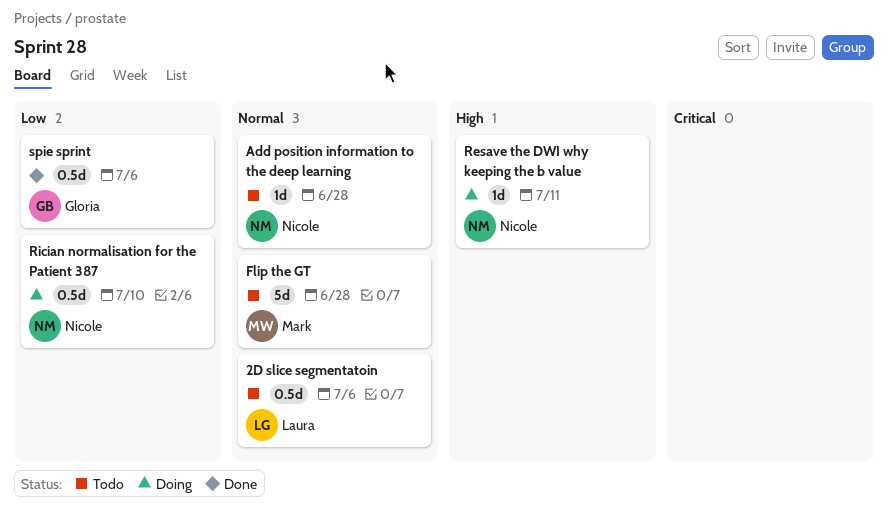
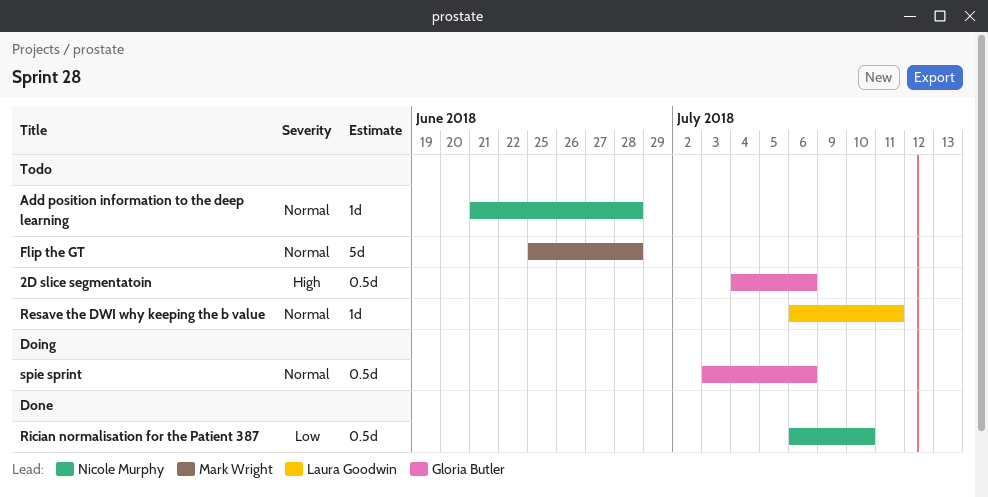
2D slice segmentatoin, owner: Laura Goodwin -> Gloria Butler
2D slice segmentatoin, priority: Normal -> High
Resave the DWI why keeping the b value, status: Doing -> Todo
Resave the DWI why keeping the b value, owner: Nicole Murphy -> Laura Goodwin
Resave the DWI why keeping the b value, priority: High -> Normal
Rician normalisation for the Patient 387, status: Doing -> Done
spie sprint, status: Done -> Doing
spie sprint, priority: Low -> Normal

